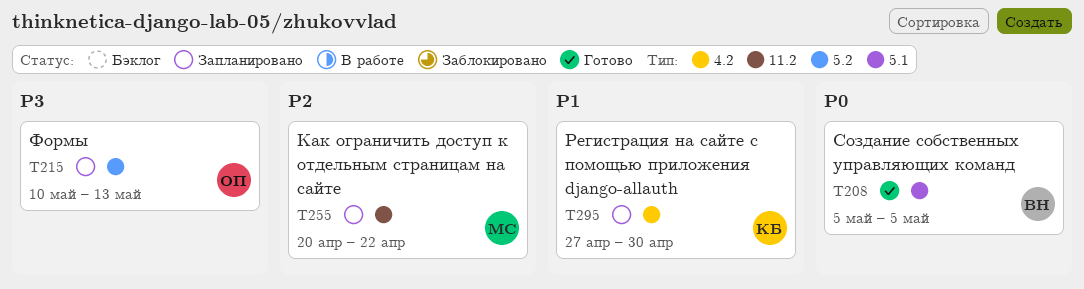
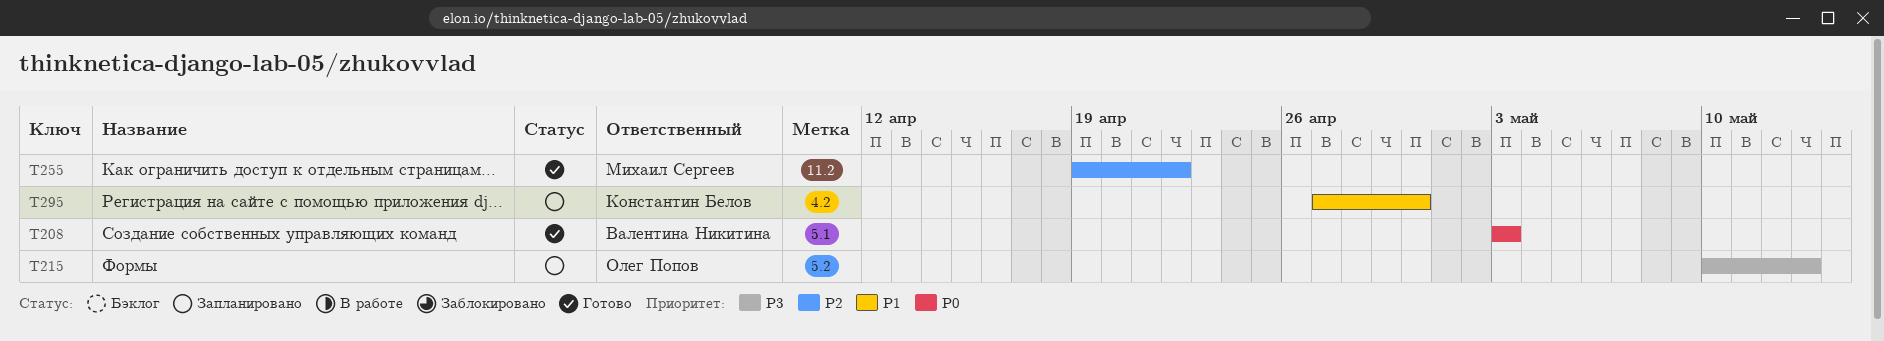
T208, start: May 5 -> May 3
T208, due: May 5 -> May 3
T255, status: Запланировано -> Готово
T255, start: Apr 20 -> Apr 19

